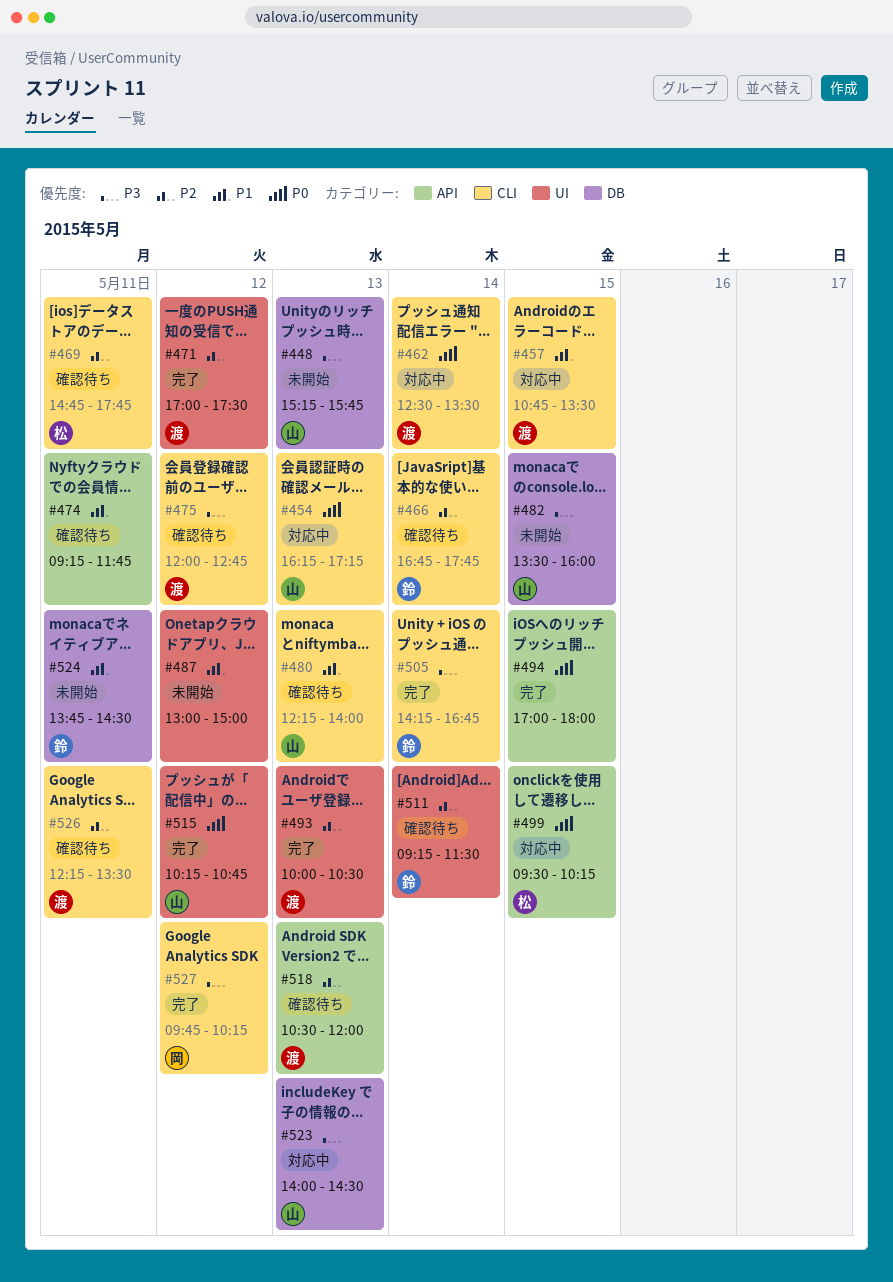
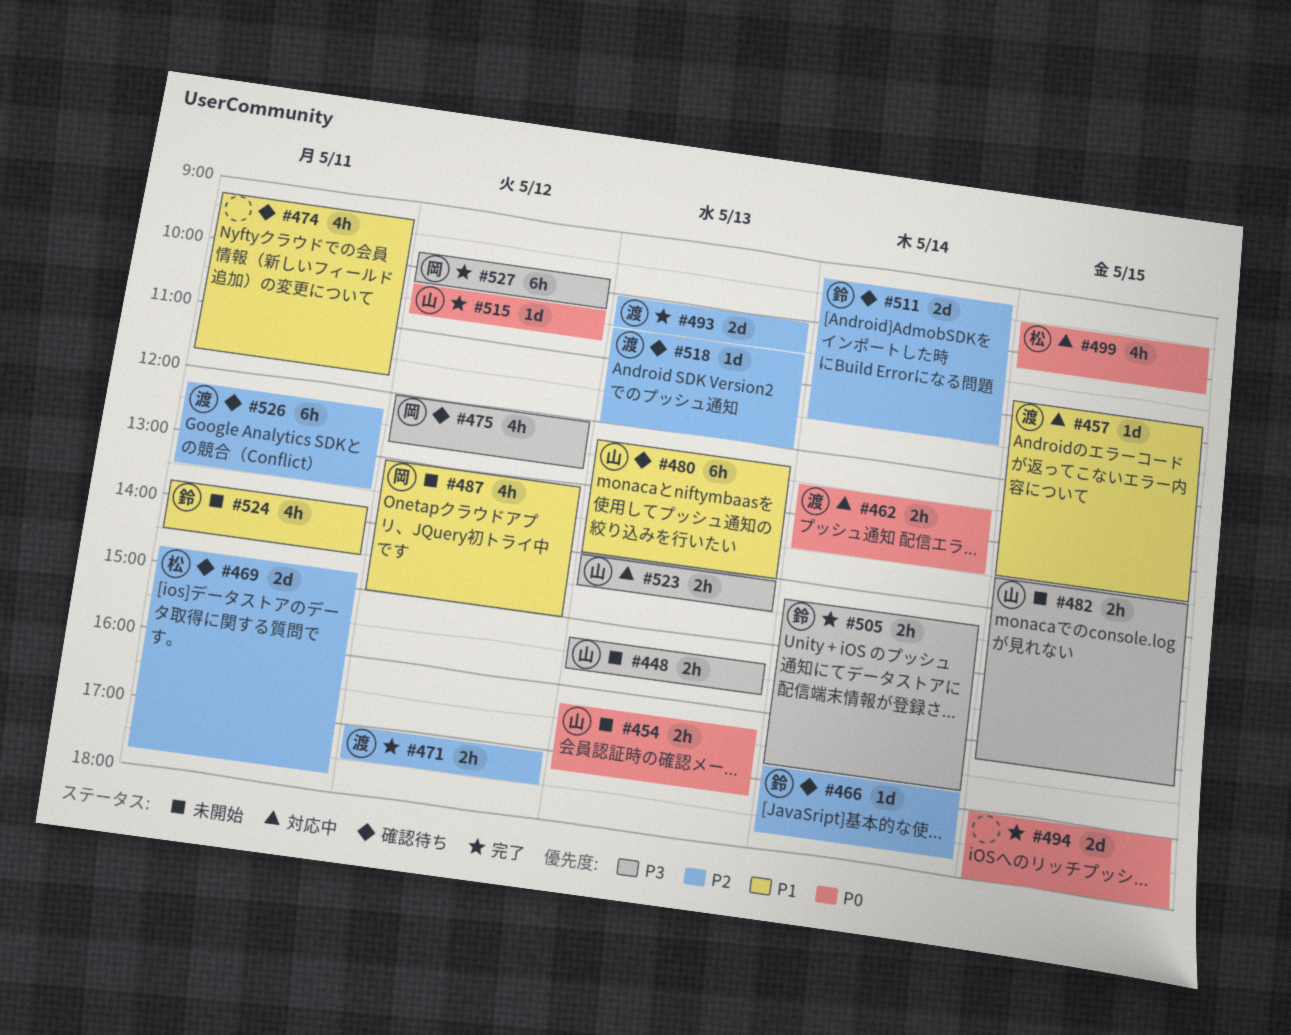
#454, status: 対応中 -> 未開始
#475, owner: 渡 -> 岡
#482, ends: 16:00 -> 16:15
#487, owner: none -> 岡

